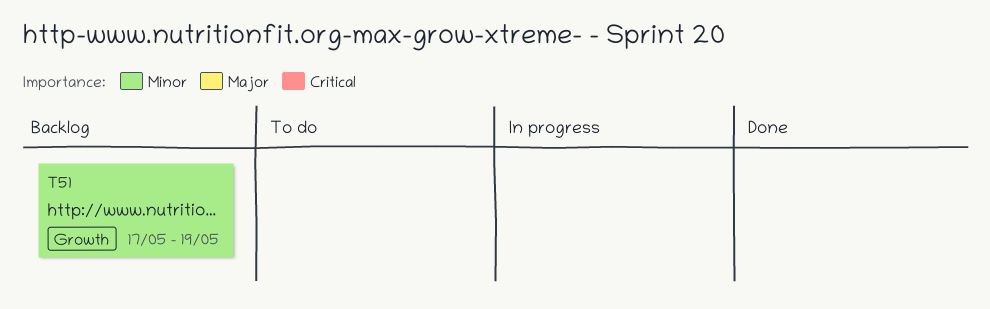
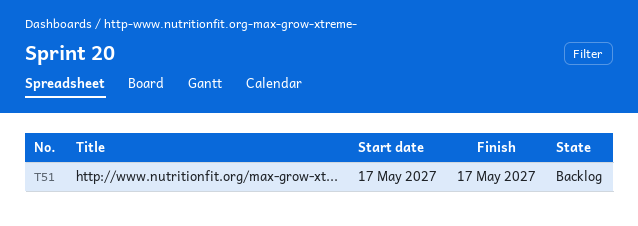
T51, due: May 19 -> May 17

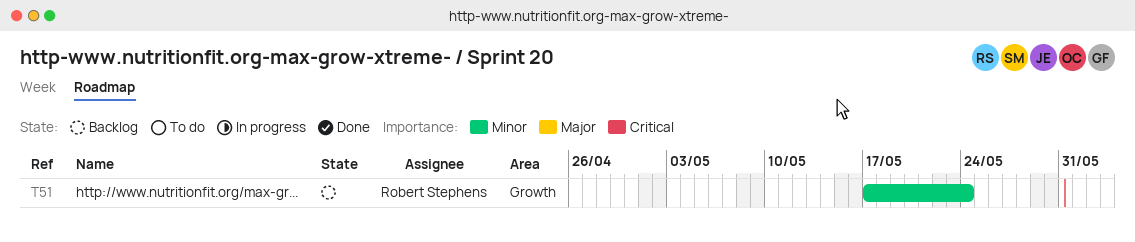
T51, due: May 17 -> May 24

